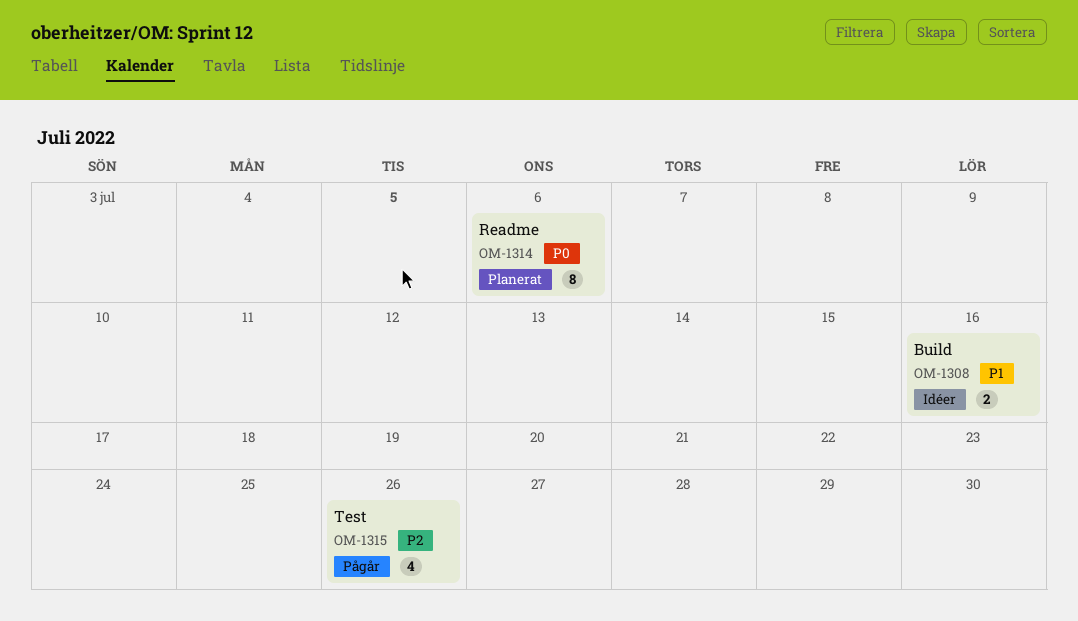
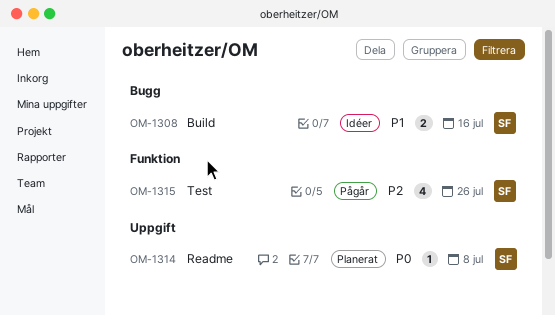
OM-1314, estimate: 8 -> 1
OM-1314, due: Jul 6 -> Jul 8

